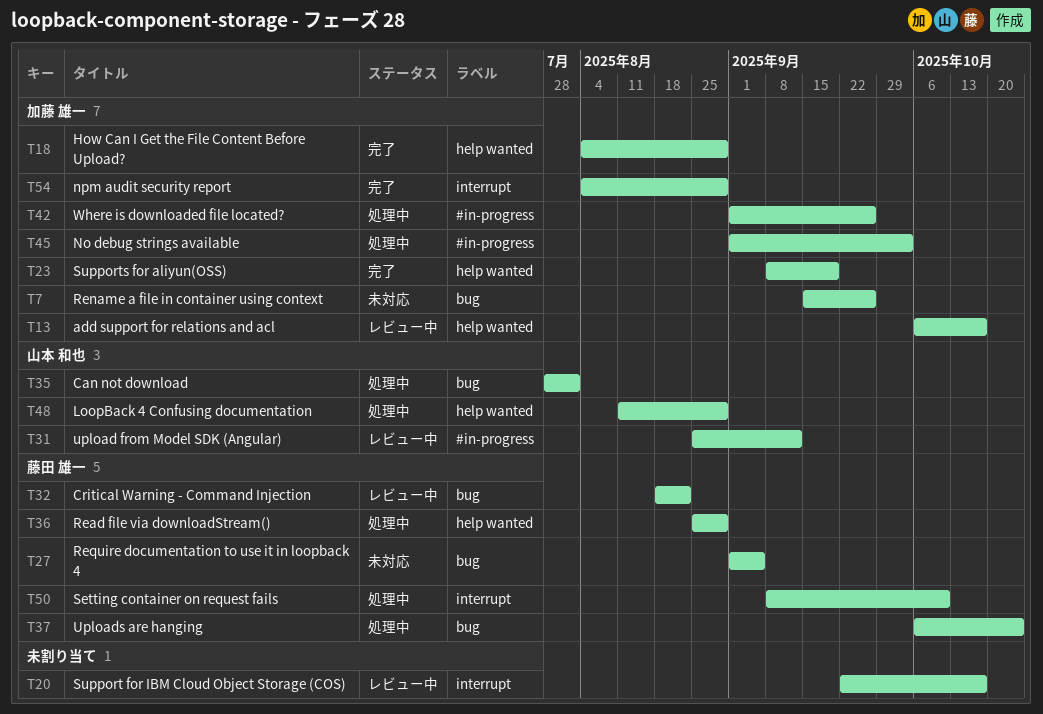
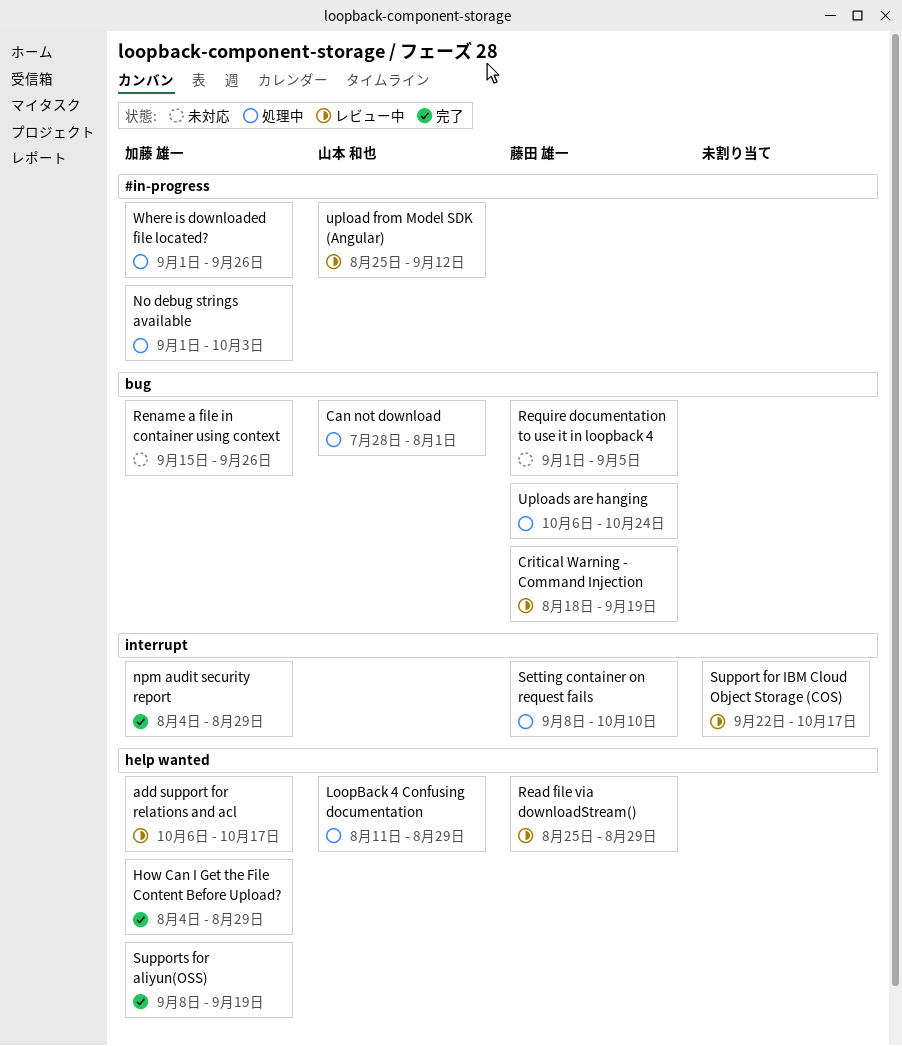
Critical Warning - Command Injection, due: Aug 22 -> Sep 19
Read file via downloadStream(), status: 処理中 -> レビュー中

